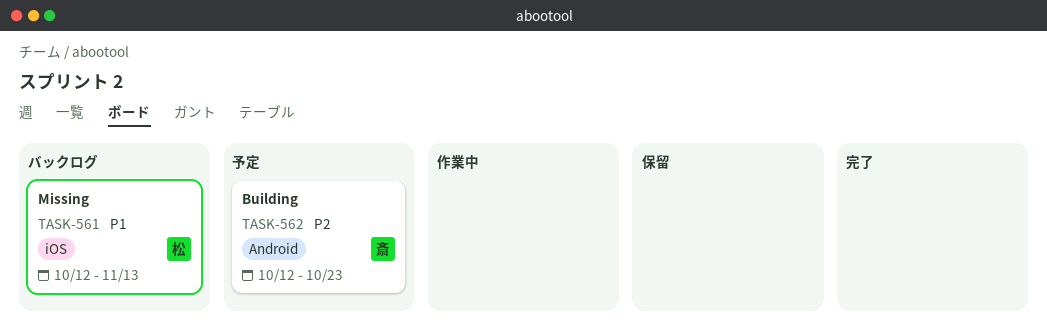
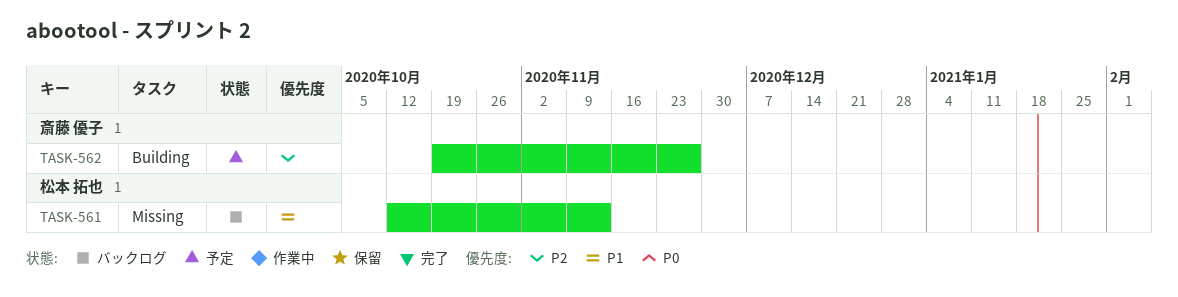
TASK-562, start: Oct 12 -> Oct 19
TASK-562, due: Oct 23 -> Nov 27

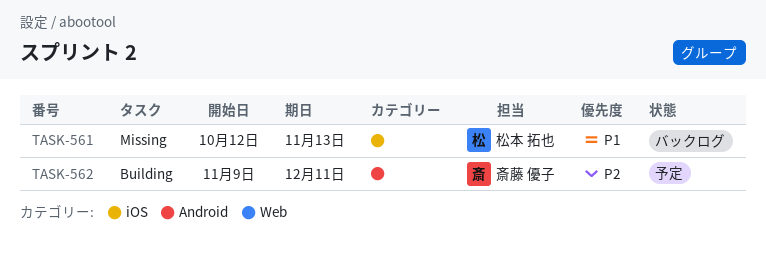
TASK-562, start: Oct 19 -> Nov 9
TASK-562, due: Nov 27 -> Dec 11

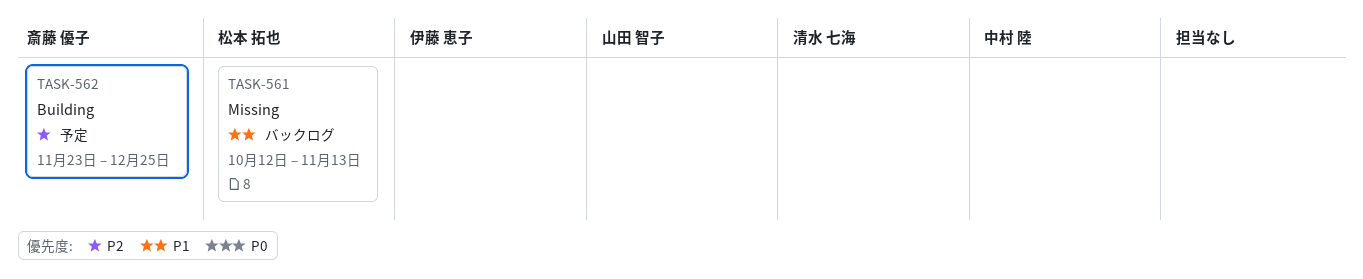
TASK-562, start: Nov 9 -> Nov 23
TASK-562, due: Dec 11 -> Dec 25

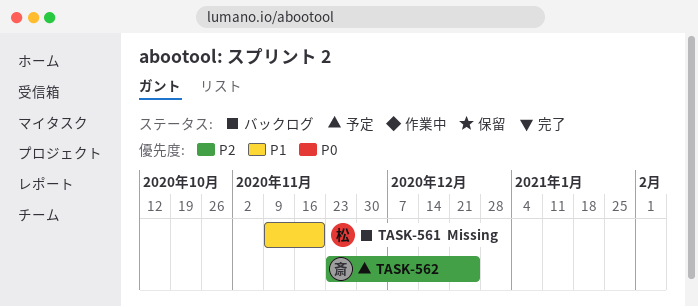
TASK-561, start: Oct 12 -> Nov 9
TASK-561, due: Nov 13 -> Nov 20

